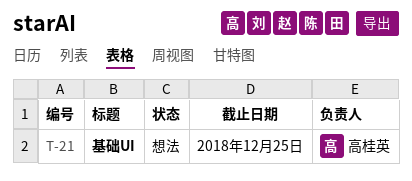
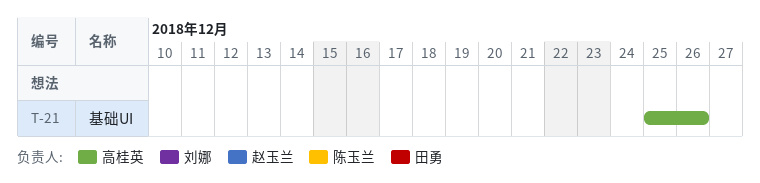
T-21, due: Dec 25 -> Dec 26

